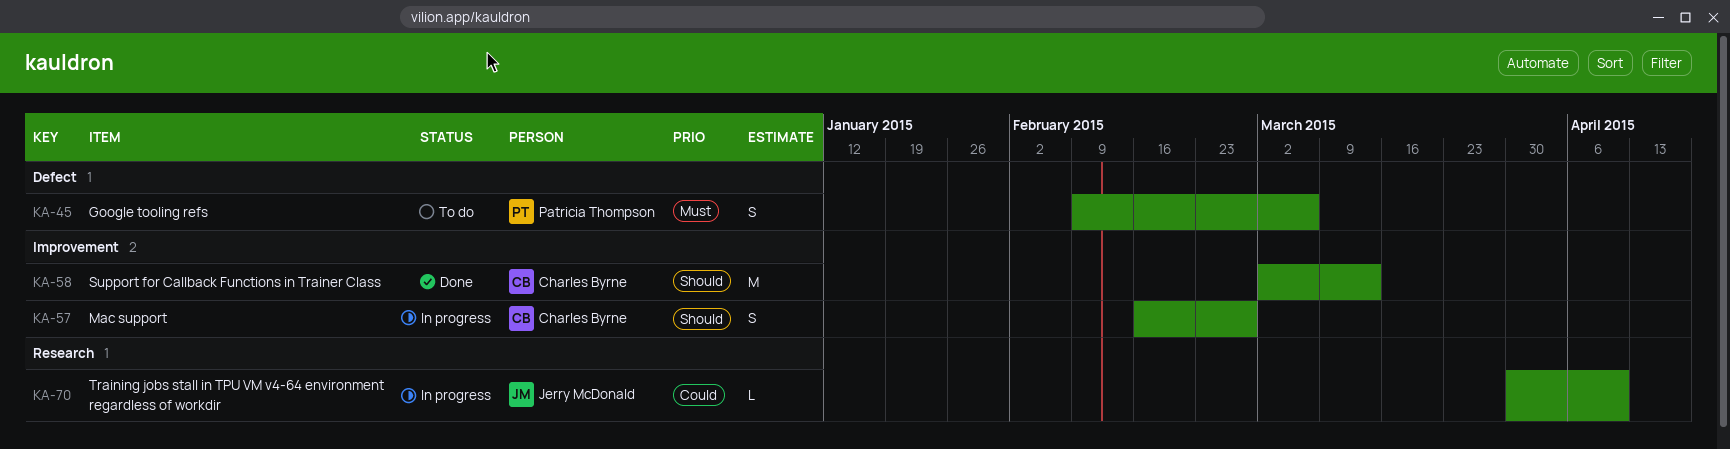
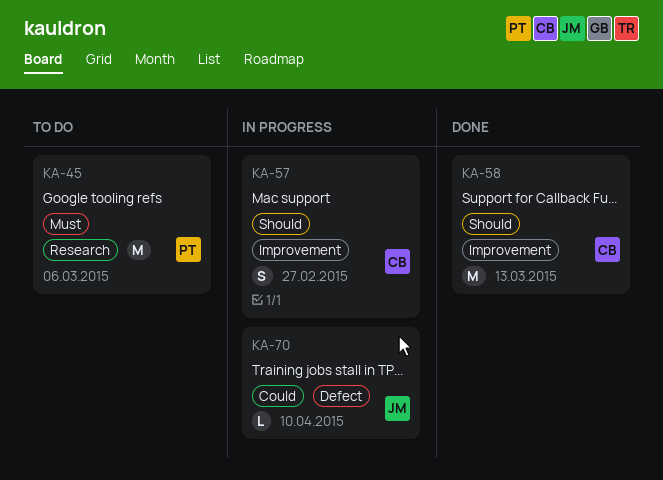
KA-45, label: Defect -> Research
KA-45, estimate: S -> M
KA-70, label: Research -> Defect

